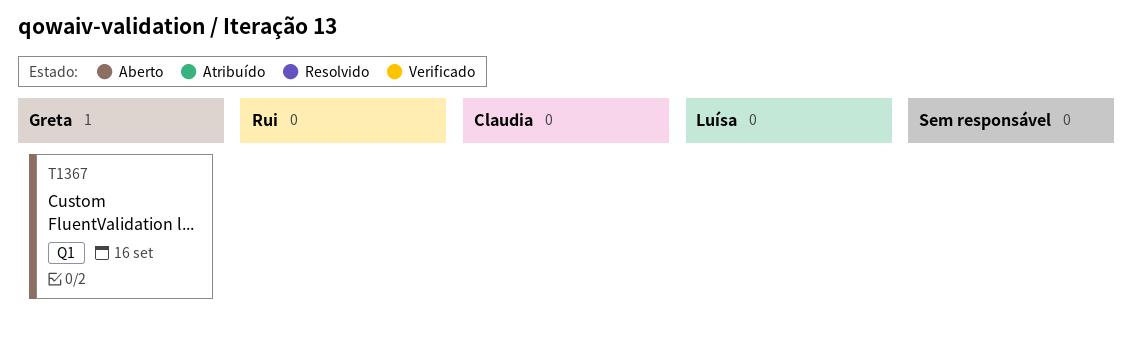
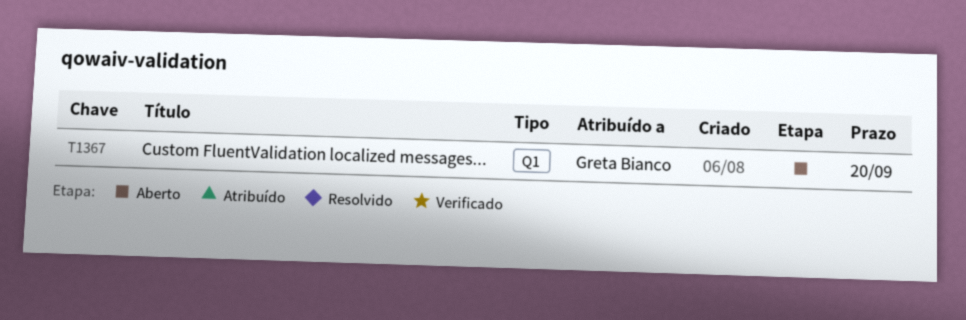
T1367, due: Sep 16 -> Sep 20

